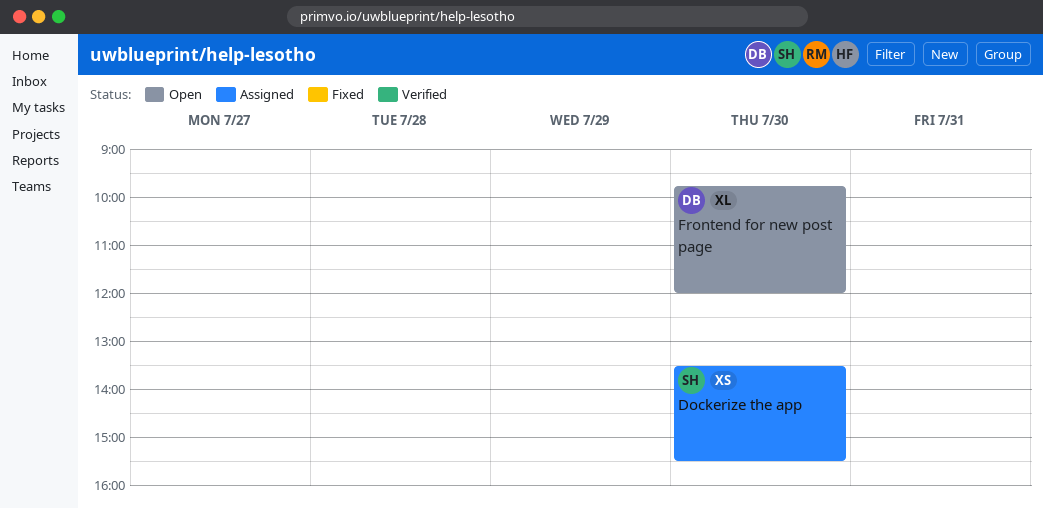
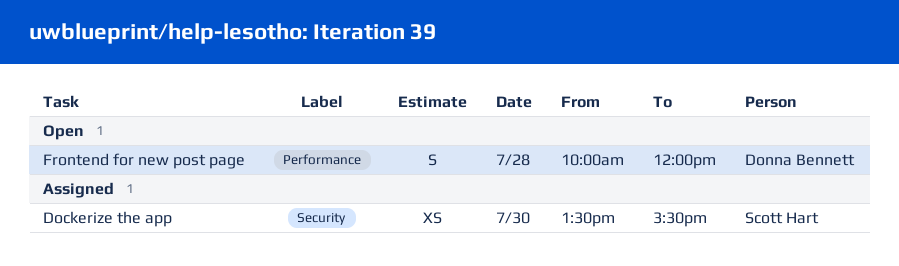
Frontend for new post page, estimate: XL -> S
Frontend for new post page, day: Jul 30 -> Jul 28
Frontend for new post page, begins: 09:45 -> 10:00

